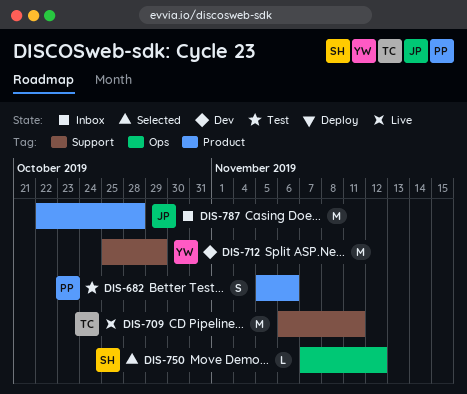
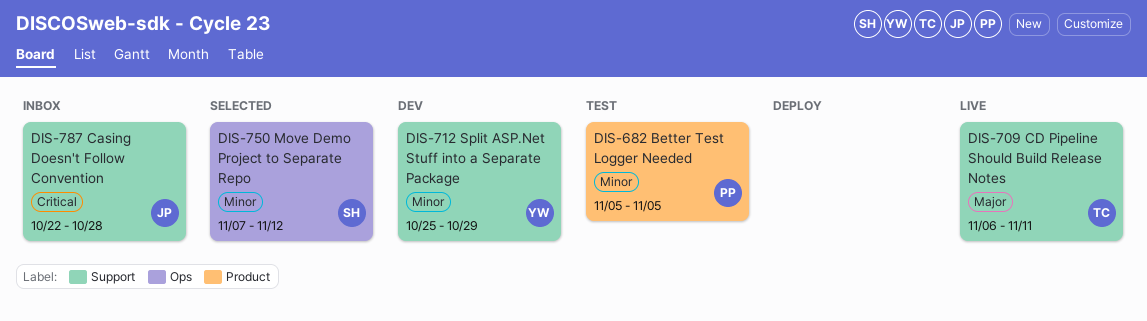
DIS-682, due: Nov 6 -> Nov 5
DIS-787, label: Product -> Support

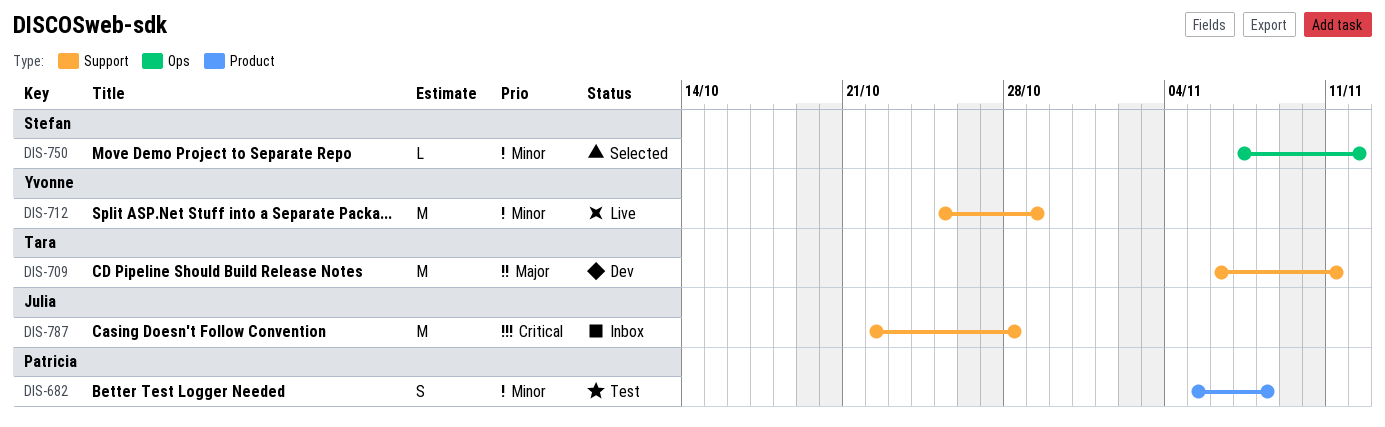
DIS-682, due: Nov 5 -> Nov 8
DIS-709, status: Live -> Dev
DIS-712, status: Dev -> Live

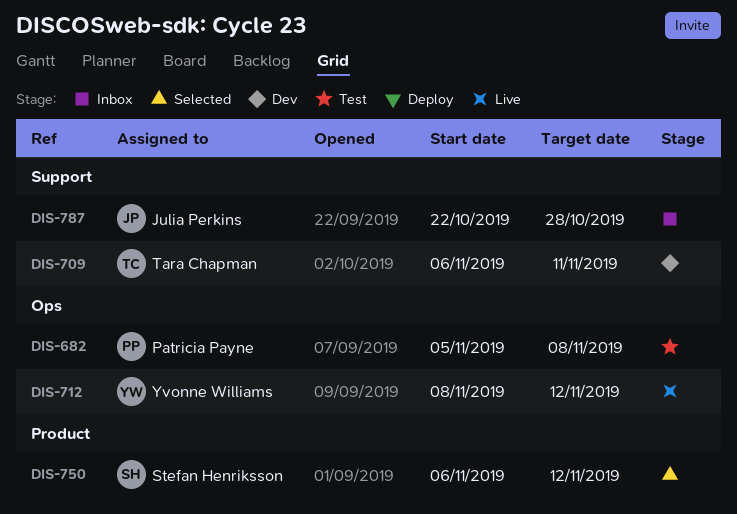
DIS-682, label: Product -> Ops
DIS-712, label: Support -> Ops
DIS-712, start: Oct 25 -> Nov 8
DIS-712, due: Oct 29 -> Nov 12
DIS-750, label: Ops -> Product
DIS-750, start: Nov 7 -> Nov 6

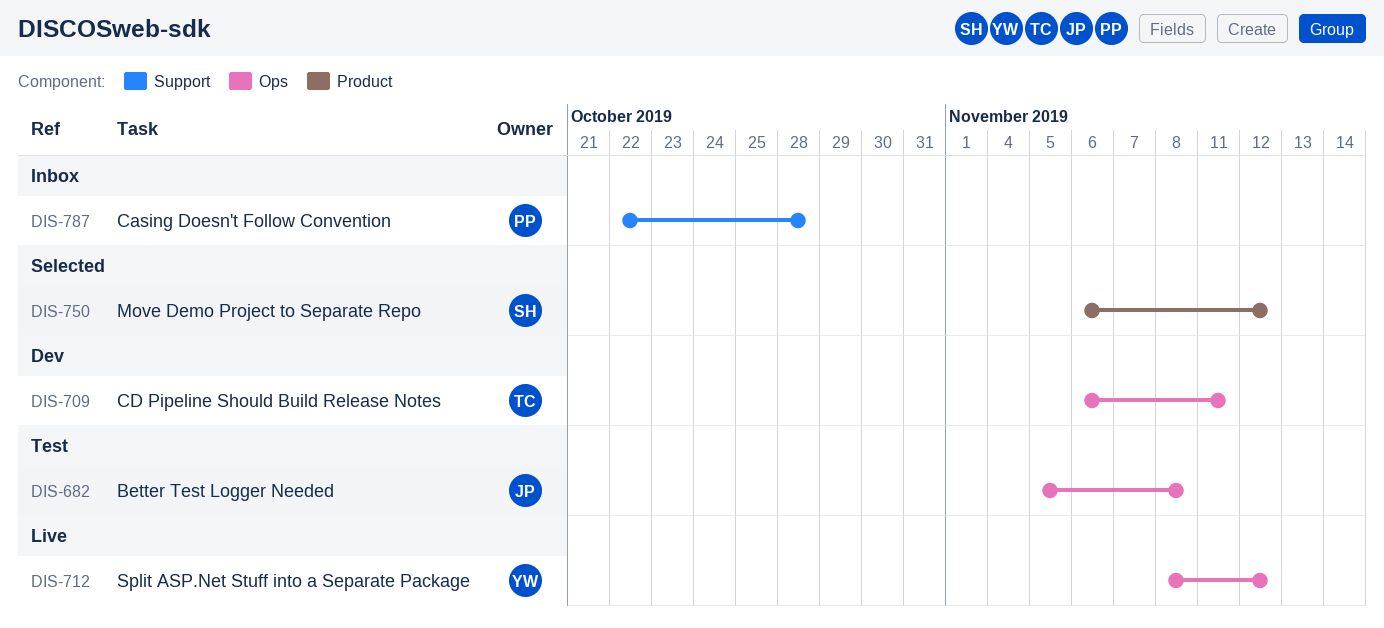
DIS-682, owner: Patricia Payne -> Julia Perkins
DIS-709, label: Support -> Ops
DIS-787, owner: Julia Perkins -> Patricia Payne

